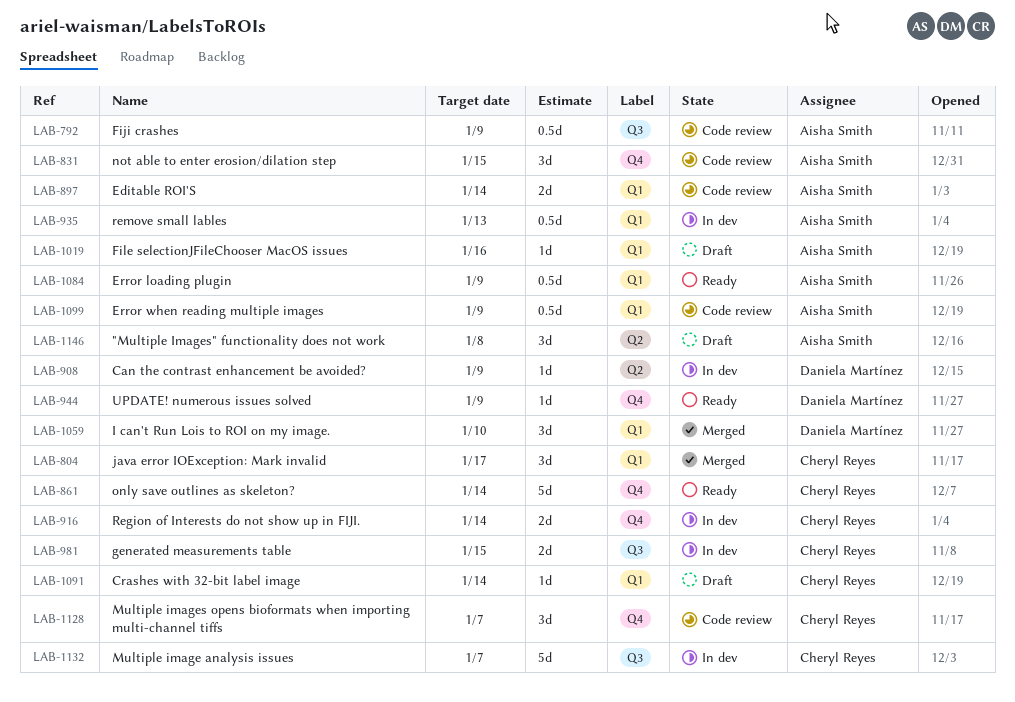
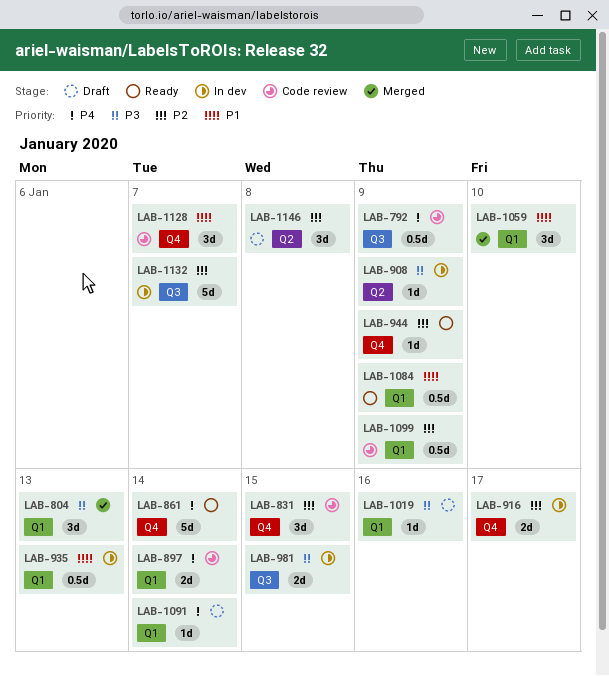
LAB-804, due: Jan 17 -> Jan 13
LAB-916, due: Jan 14 -> Jan 17

